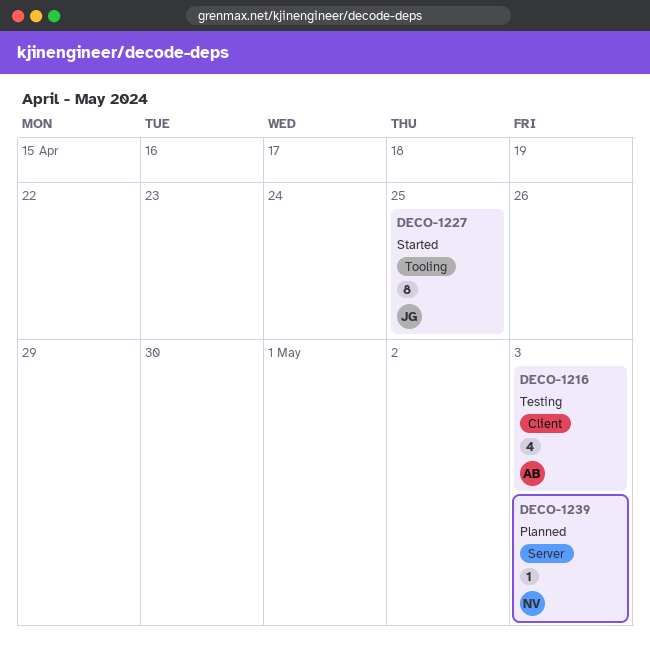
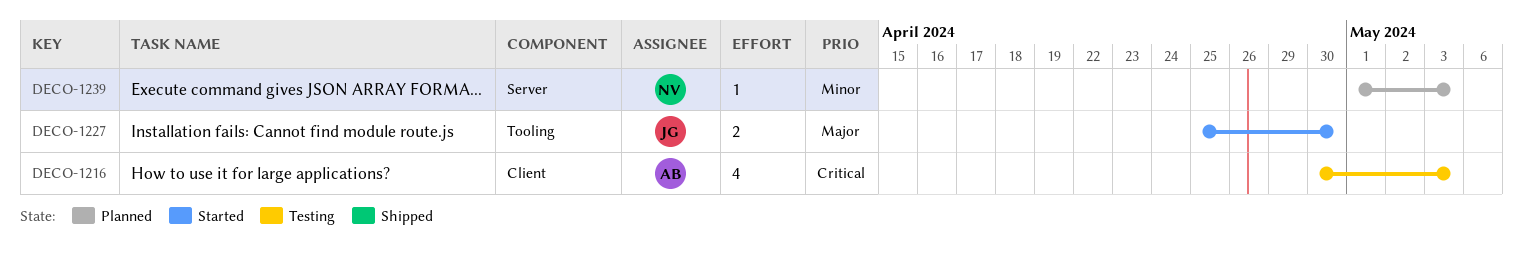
DECO-1227, estimate: 8 -> 2
DECO-1227, due: Apr 25 -> Apr 30

